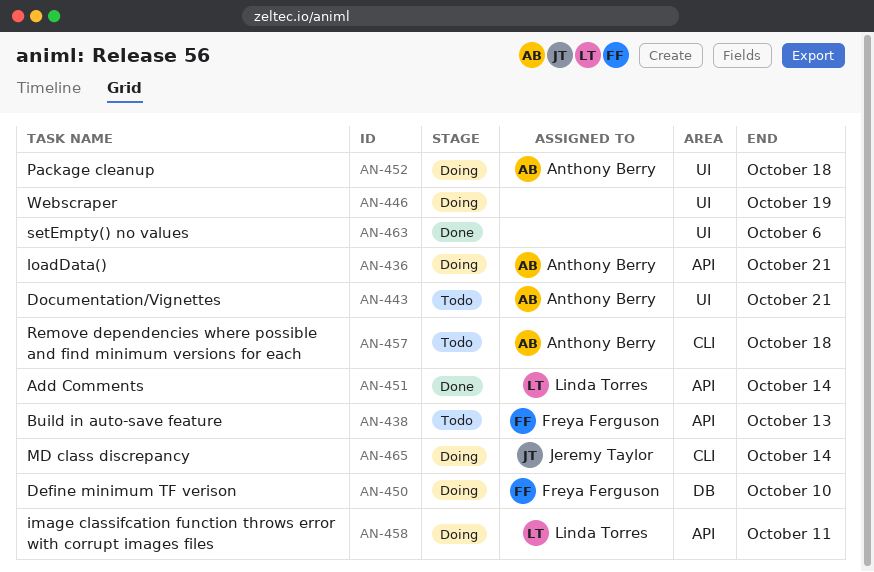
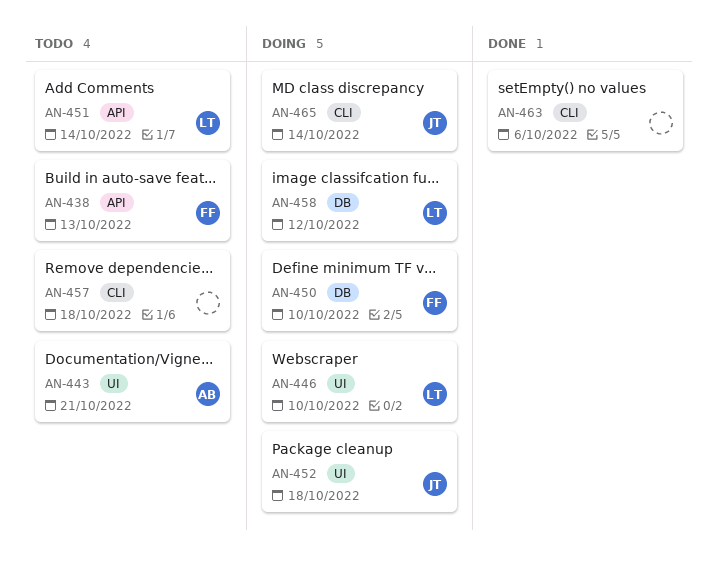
AN-436: present -> none
AN-446, owner: none -> Linda Torres
AN-446, due: Oct 19 -> Oct 10
AN-451, status: Done -> Todo
AN-452, owner: Anthony Berry -> Jeremy Taylor
AN-457, owner: Anthony Berry -> none
AN-458, label: API -> DB
AN-458, due: Oct 11 -> Oct 12
AN-463, label: UI -> CLI

